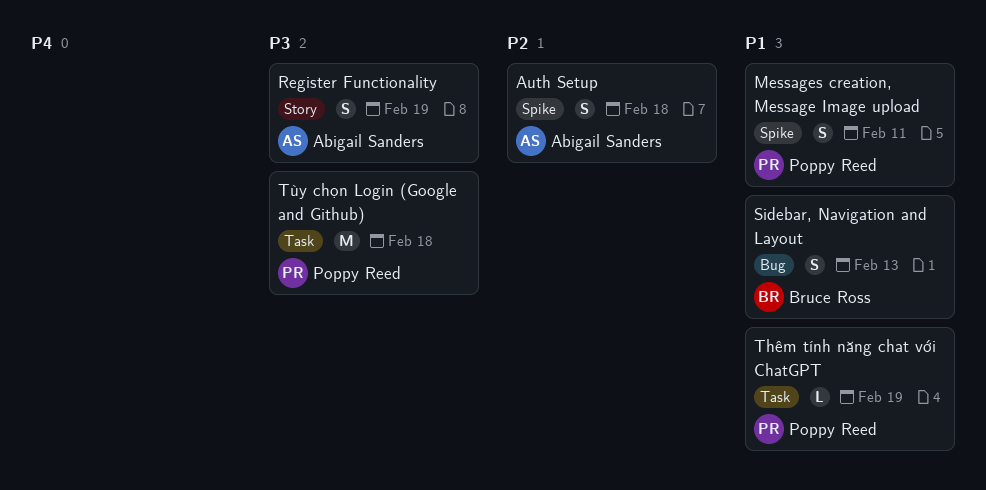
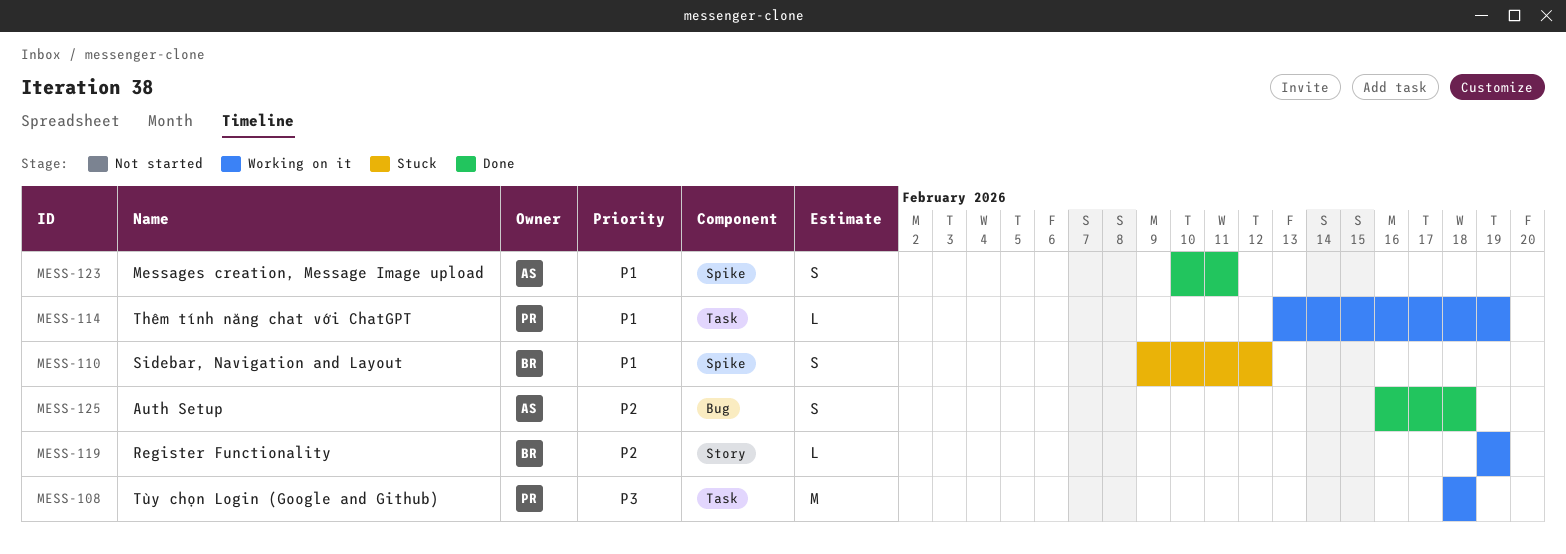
Auth Setup, label: Spike -> Bug
Messages creation, Message Image upload, owner: Poppy Reed -> Abigail Sanders
Register Functionality, owner: Abigail Sanders -> Bruce Ross
Register Functionality, priority: P3 -> P2
Register Functionality, estimate: S -> L
Sidebar, Navigation and Layout, label: Bug -> Spike
Sidebar, Navigation and Layout, due: Feb 13 -> Feb 12

